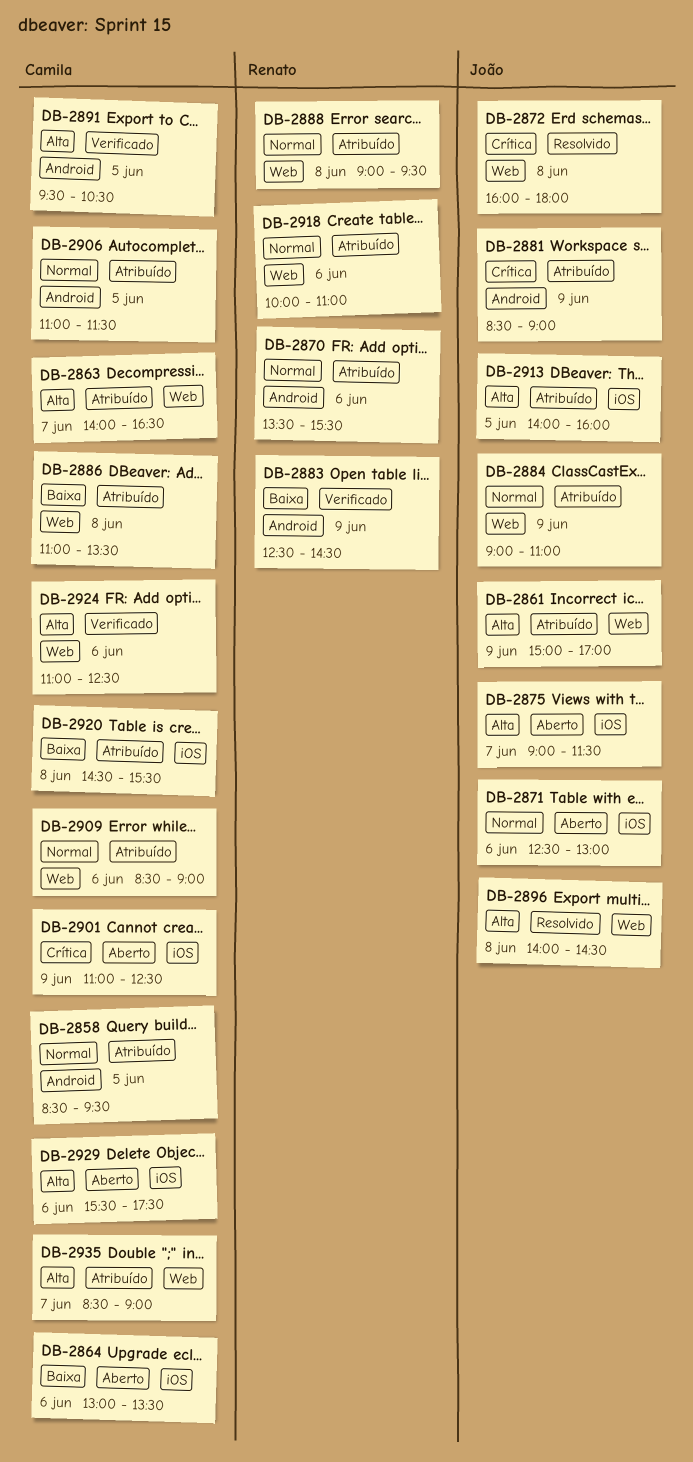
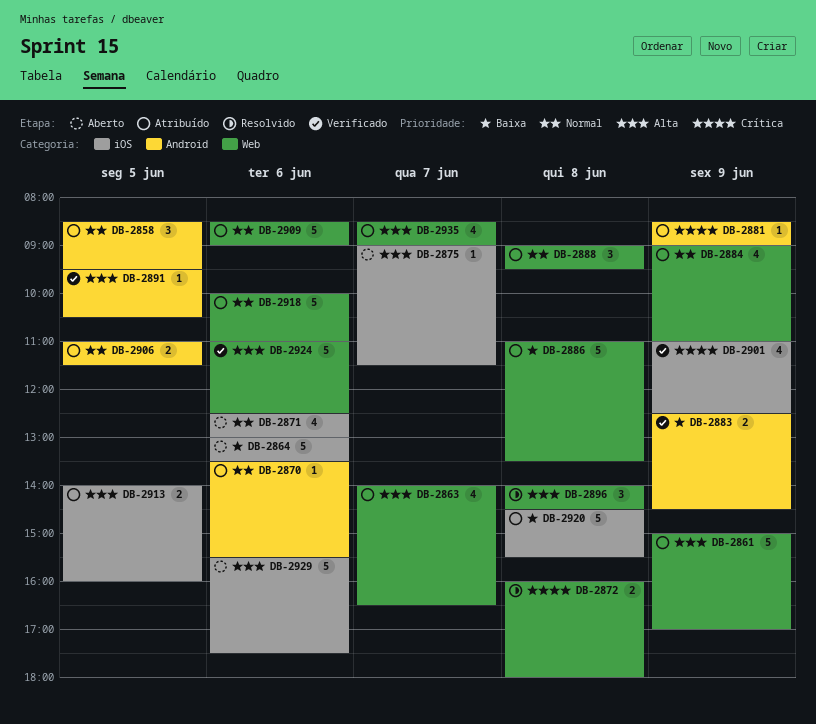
DB-2901, status: Aberto -> Verificado

